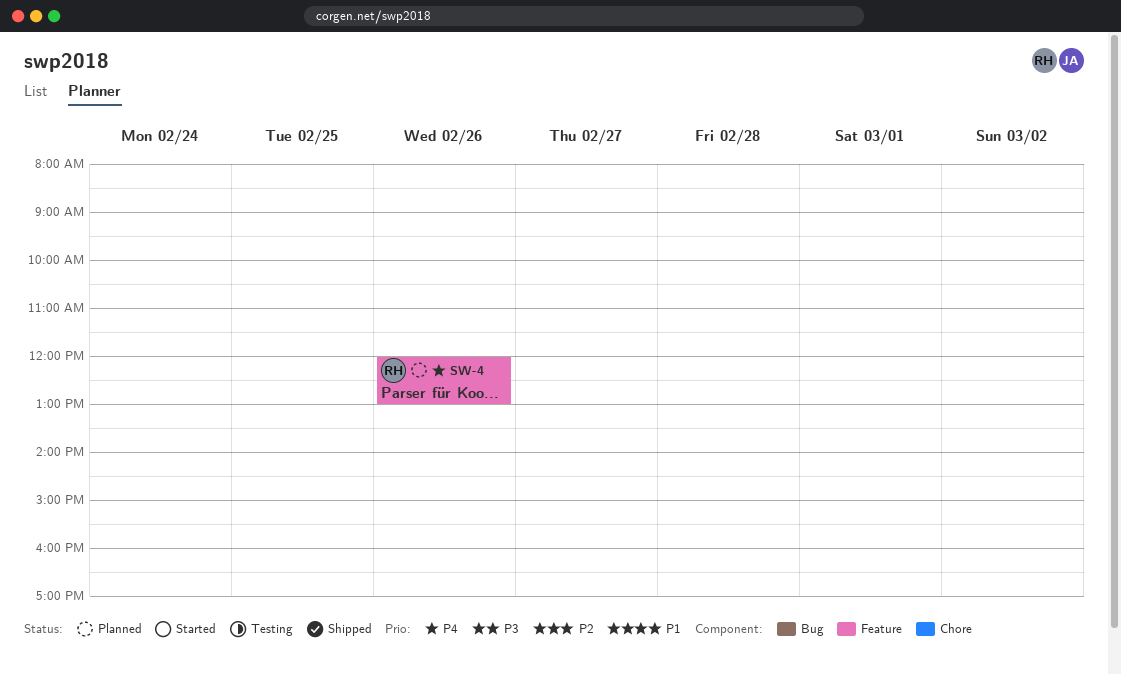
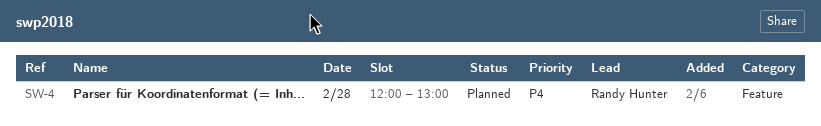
SW-4, day: Feb 26 -> Feb 28

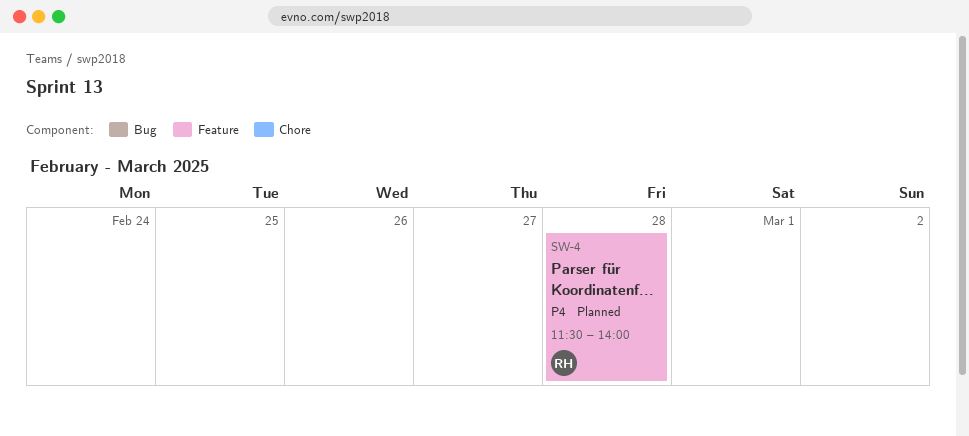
SW-4, begins: 12:00 -> 11:30
SW-4, ends: 13:00 -> 14:00

